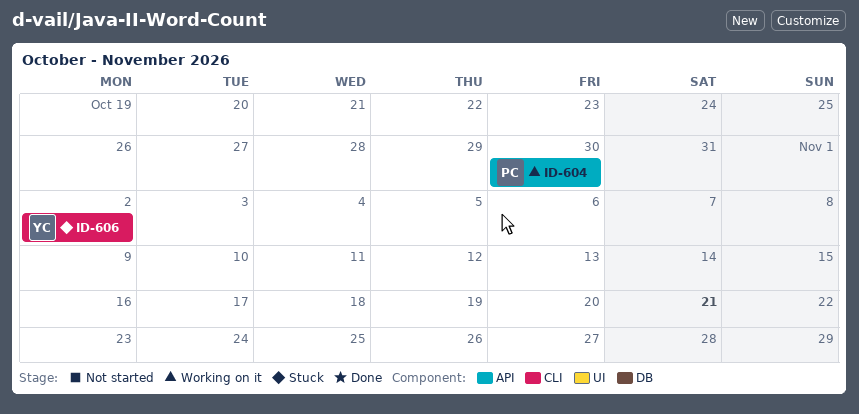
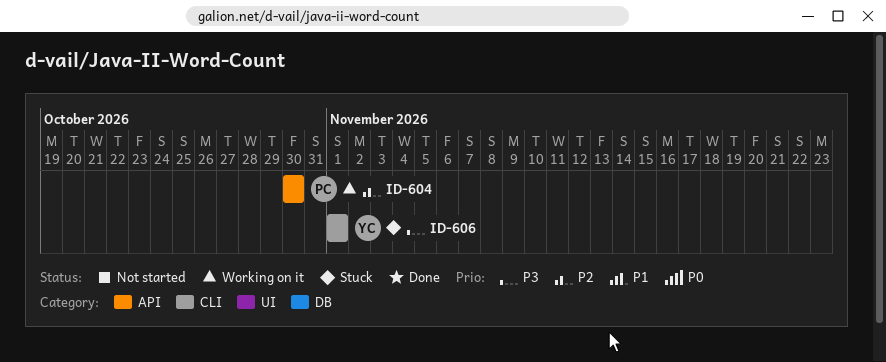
ID-606, start: Nov 2 -> Nov 1
ID-606, due: Nov 2 -> Nov 1

